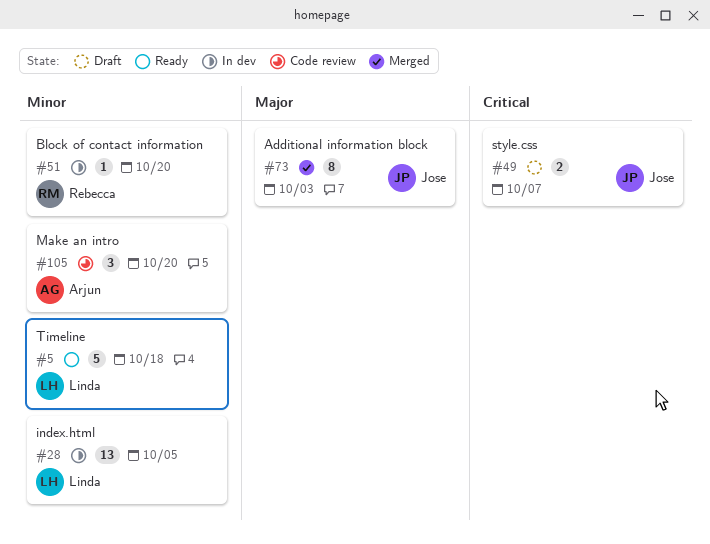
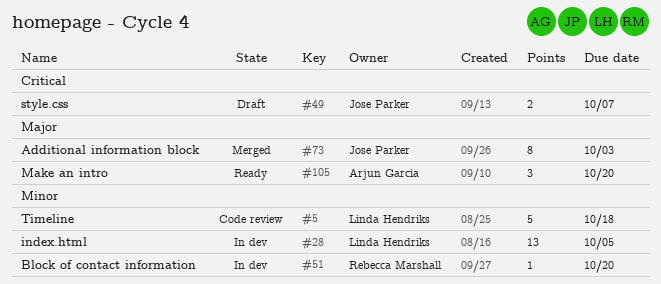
#5, status: Ready -> Code review
#105, status: Code review -> Ready
#105, priority: Minor -> Major

